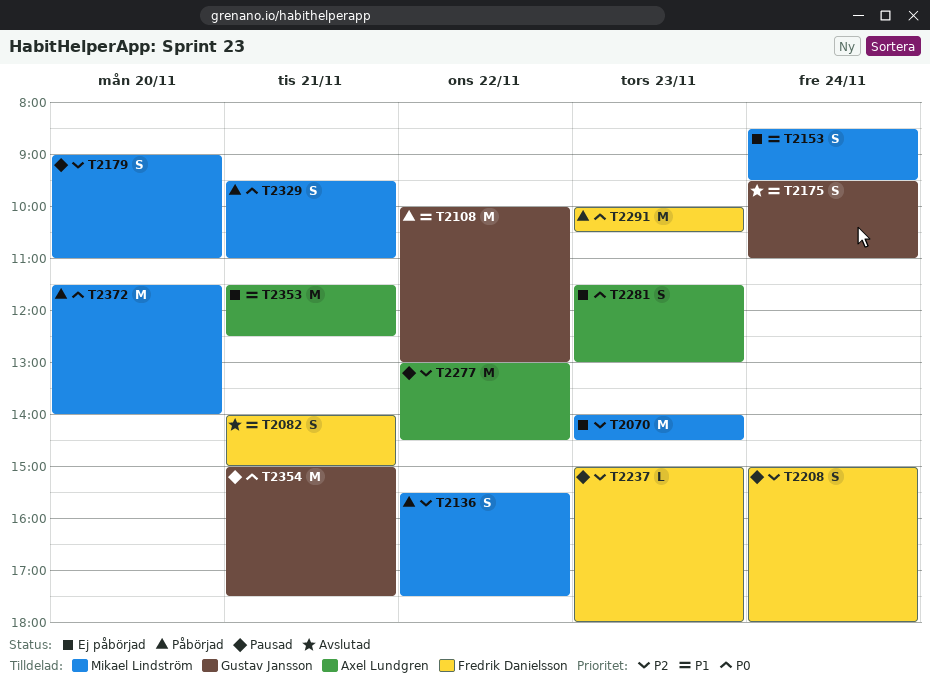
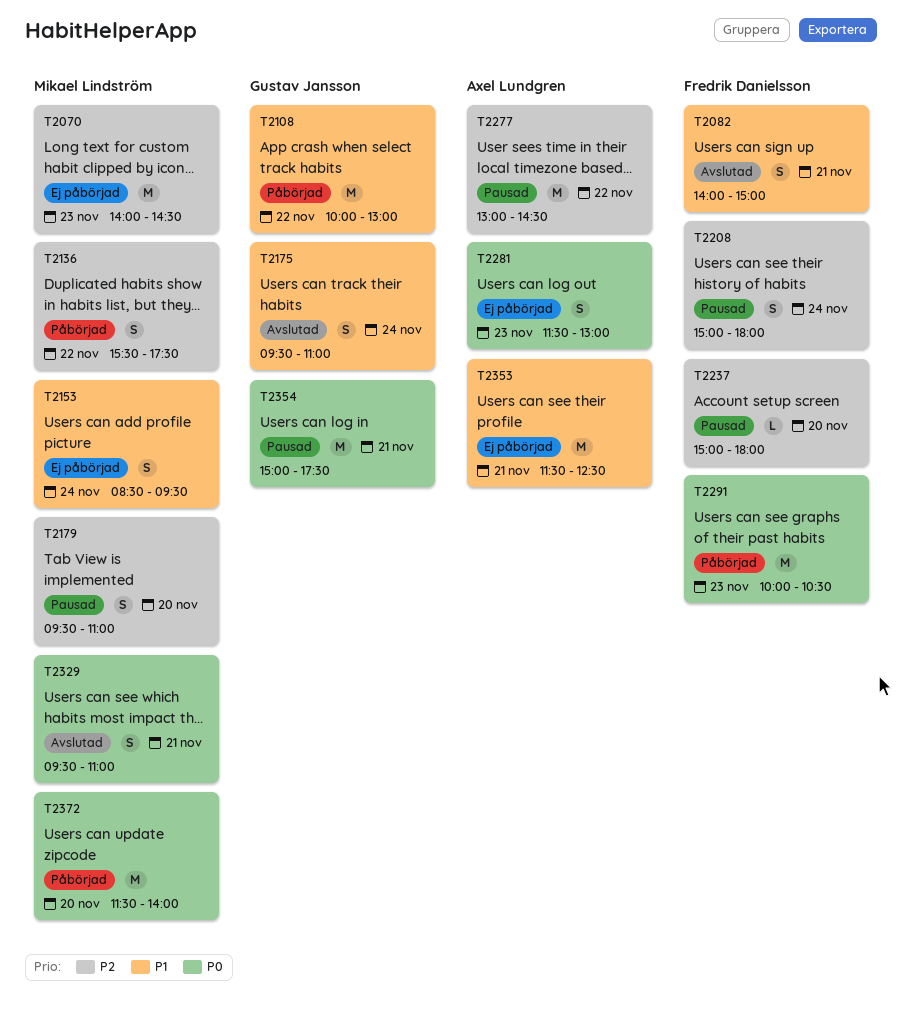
T2179, begins: 09:00 -> 09:30
T2237, day: Nov 23 -> Nov 20
T2329, status: Påbörjad -> Avslutad

